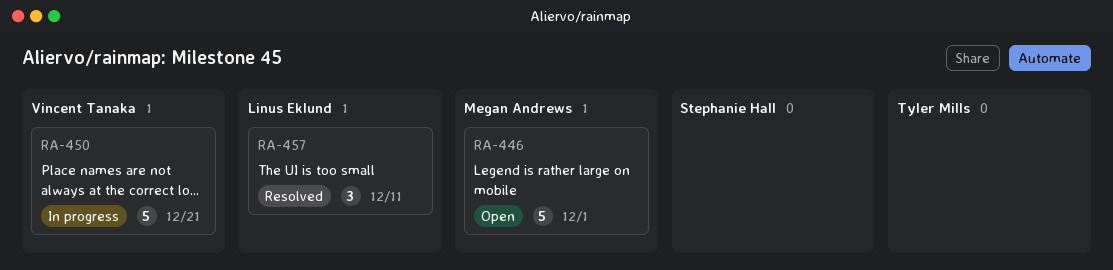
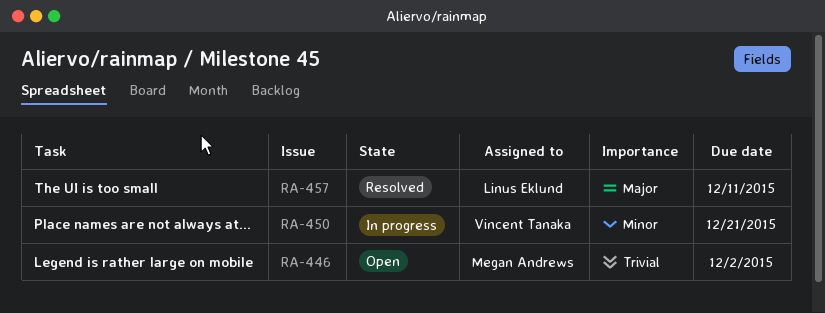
RA-446, due: Dec 1 -> Dec 2

